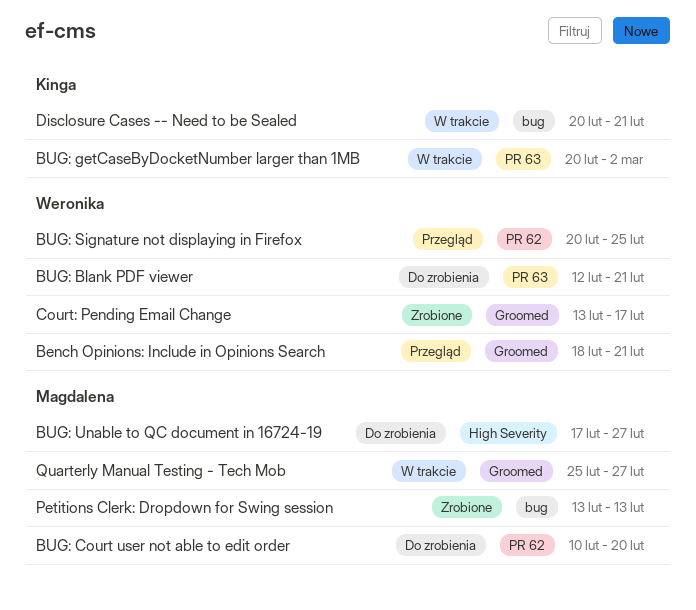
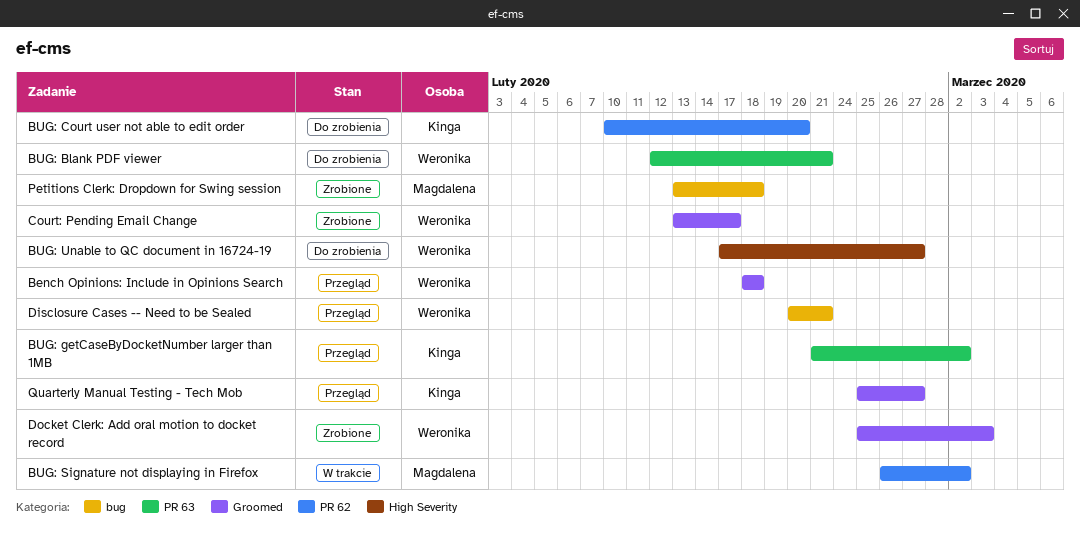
Bench Opinions: Include in Opinions Search, due: Feb 21 -> Feb 18
BUG: Court user not able to edit order, owner: Magdalena -> Kinga
BUG: getCaseByDocketNumber larger than 1MB, status: W trakcie -> Przegląd
BUG: getCaseByDocketNumber larger than 1MB, start: Feb 20 -> Feb 21
BUG: Signature not displaying in Firefox, status: Przegląd -> W trakcie
BUG: Signature not displaying in Firefox, owner: Weronika -> Magdalena
BUG: Signature not displaying in Firefox, start: Feb 20 -> Feb 26
BUG: Signature not displaying in Firefox, due: Feb 25 -> Mar 2
BUG: Unable to QC document in 16724-19, owner: Magdalena -> Weronika
Disclosure Cases -- Need to be Sealed, status: W trakcie -> Przegląd
Disclosure Cases -- Need to be Sealed, owner: Kinga -> Weronika
Docket Clerk: Add oral motion to docket record: none -> present
Petitions Clerk: Dropdown for Swing session, due: Feb 13 -> Feb 18
Quarterly Manual Testing - Tech Mob, status: W trakcie -> Przegląd
Quarterly Manual Testing - Tech Mob, owner: Magdalena -> Kinga

